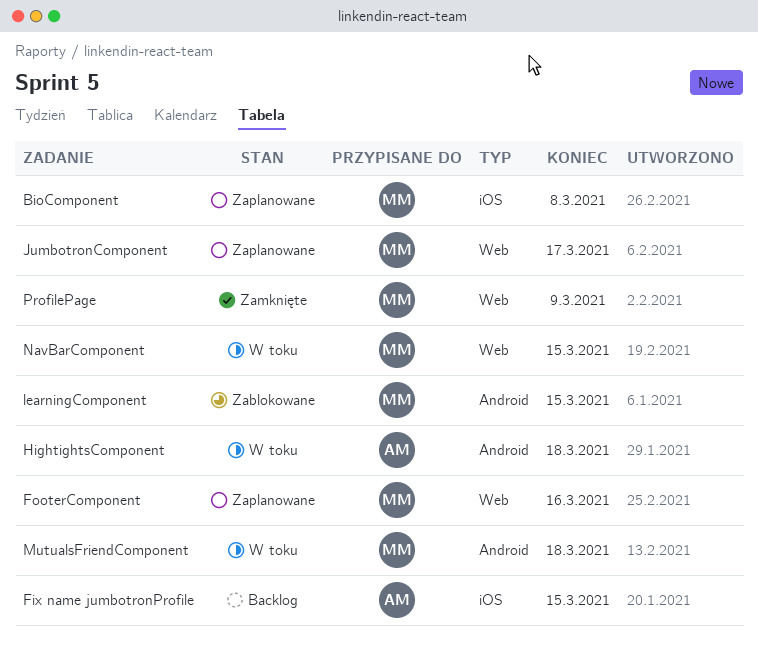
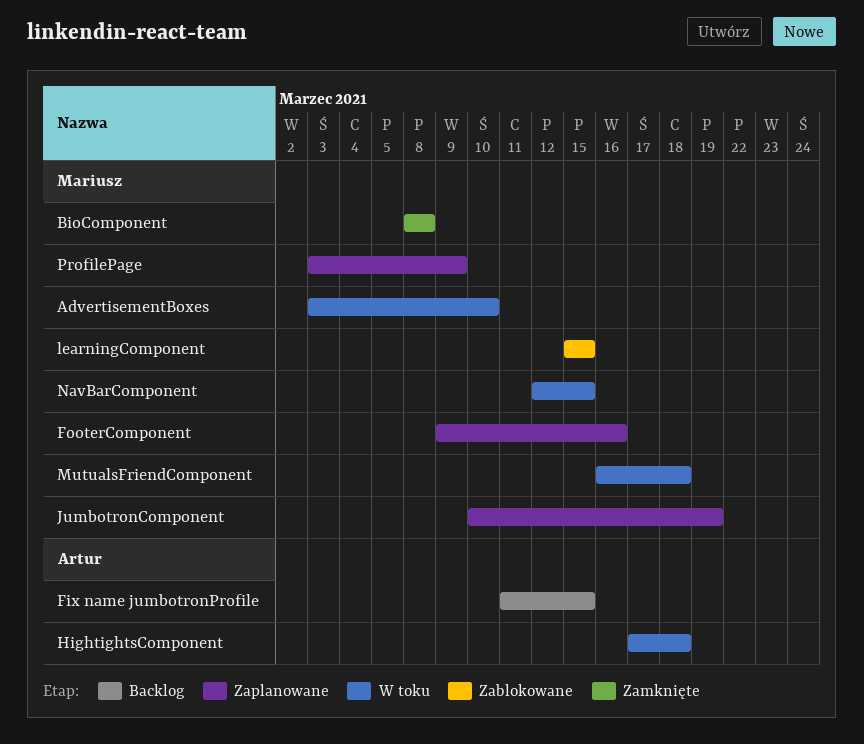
AdvertisementBoxes: none -> present
BioComponent, status: Zaplanowane -> Zamknięte
JumbotronComponent, due: Mar 17 -> Mar 19
ProfilePage, status: Zamknięte -> Zaplanowane

